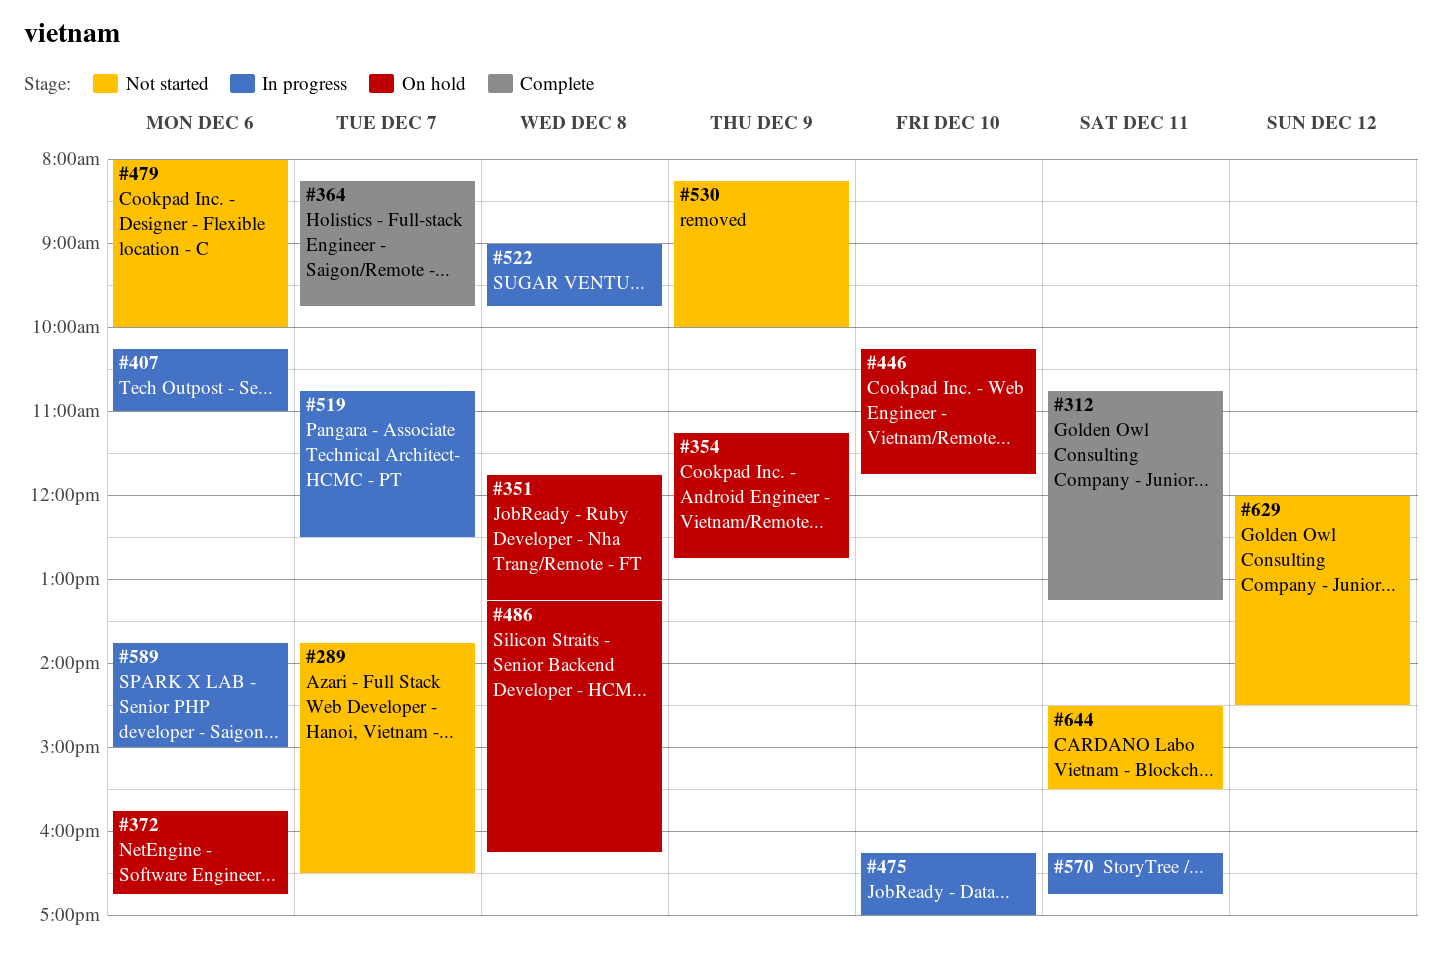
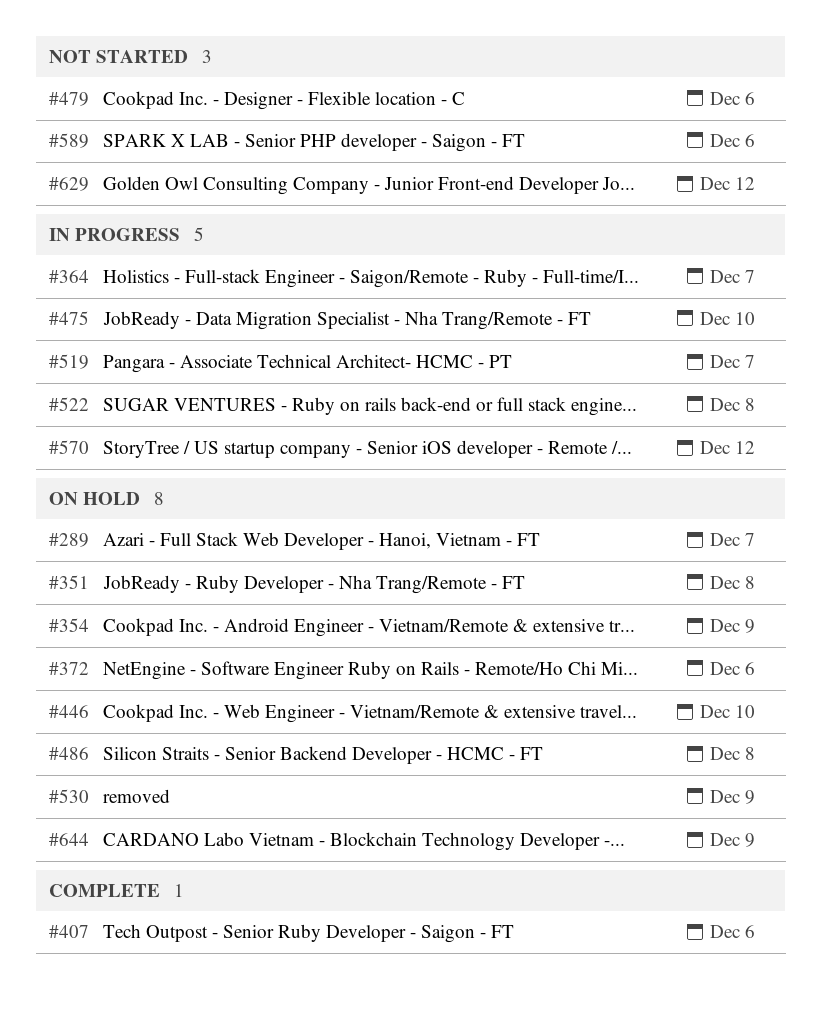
#289, status: Not started -> On hold
#312: present -> none
#364, status: Complete -> In progress
#407, status: In progress -> Complete
#530, status: Not started -> On hold
#570, day: Dec 11 -> Dec 12
#589, status: In progress -> Not started
#644, status: Not started -> On hold
#644, day: Dec 11 -> Dec 9

